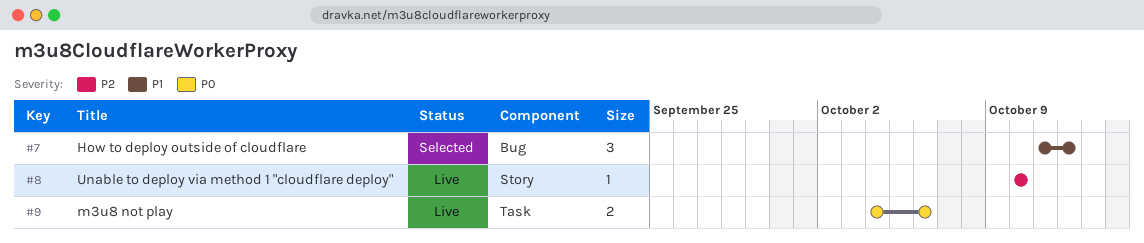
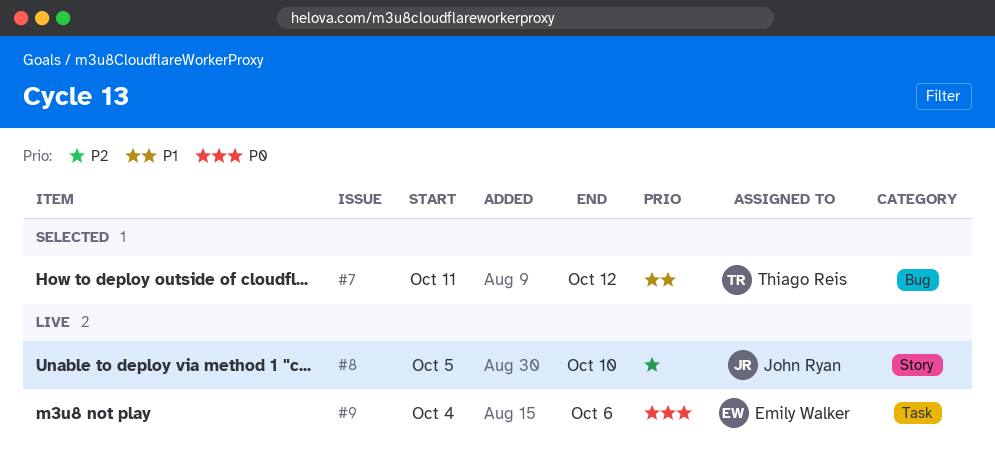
#8, start: Oct 10 -> Oct 5

